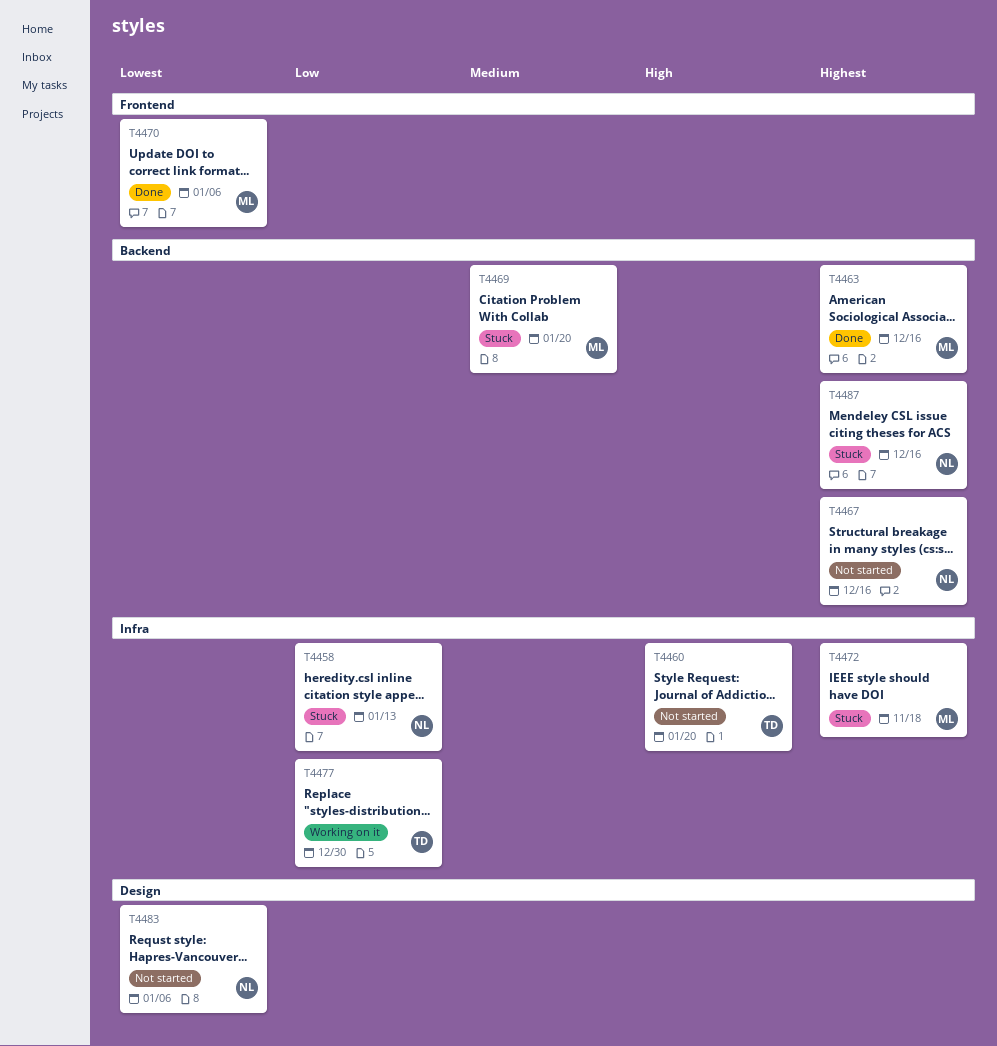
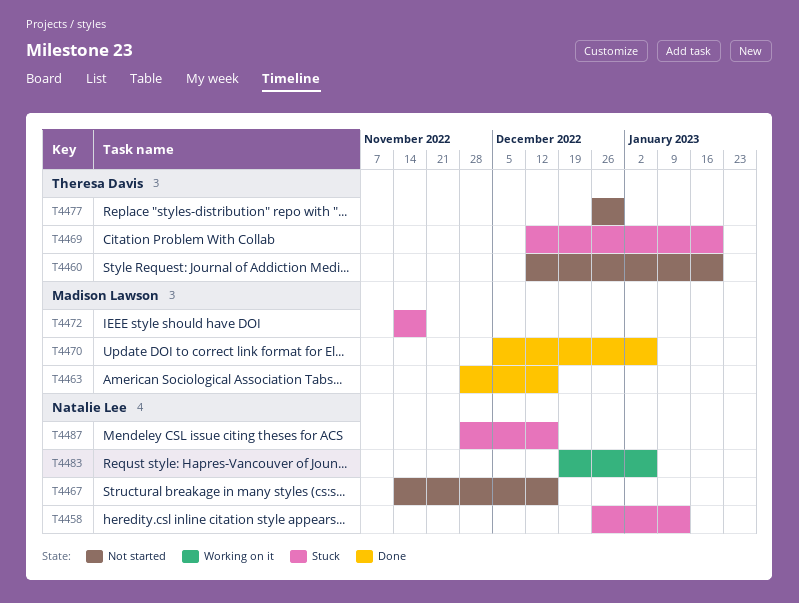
T4469, owner: Madison Lawson -> Theresa Davis
T4477, status: Working on it -> Not started
T4483, status: Not started -> Working on it

